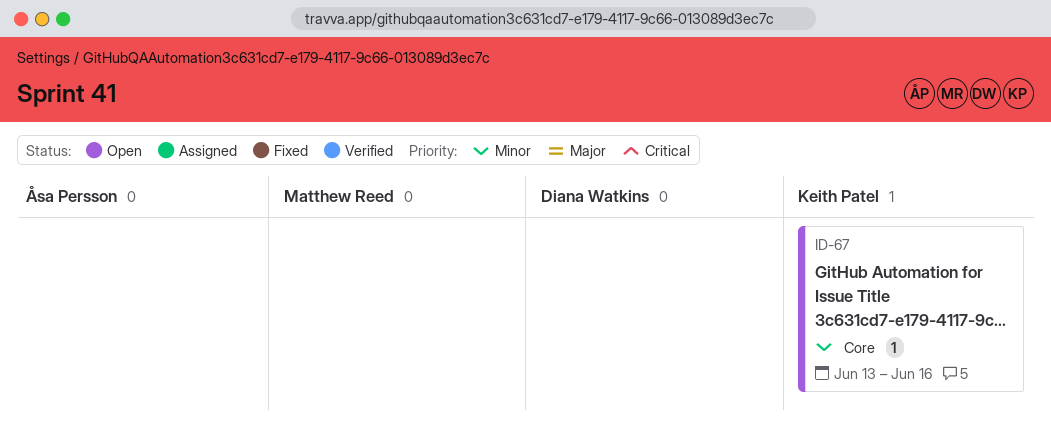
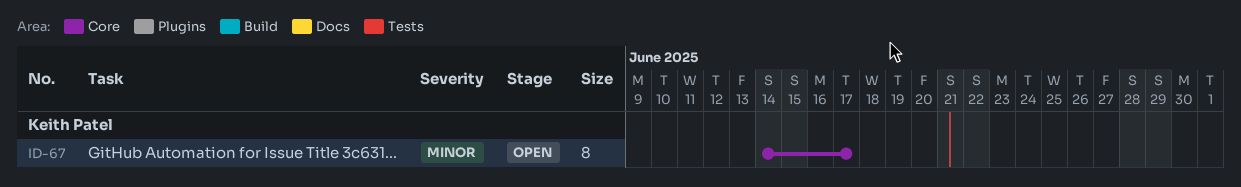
ID-67, estimate: 1 -> 8
ID-67, start: Jun 13 -> Jun 14
ID-67, due: Jun 16 -> Jun 17

